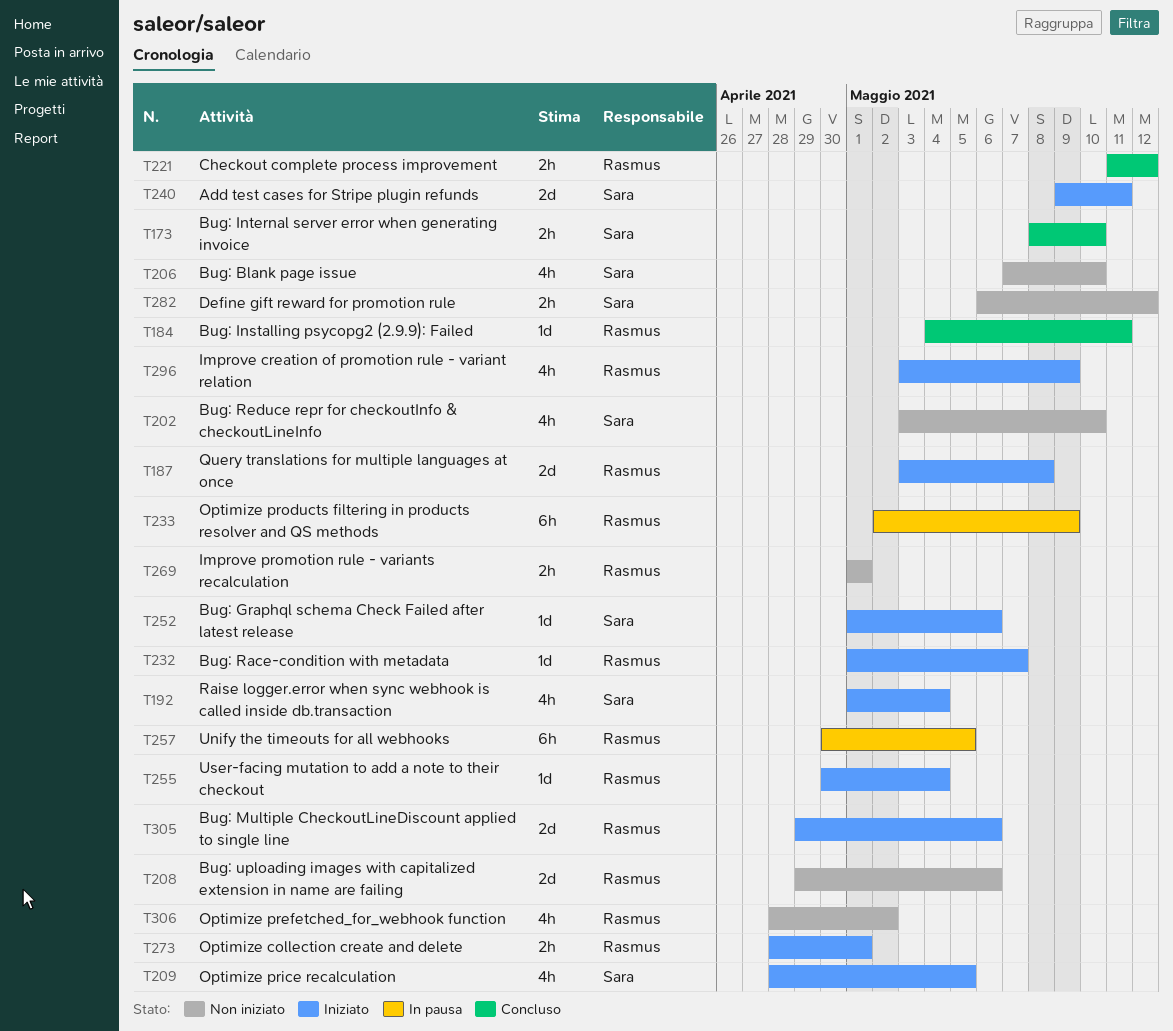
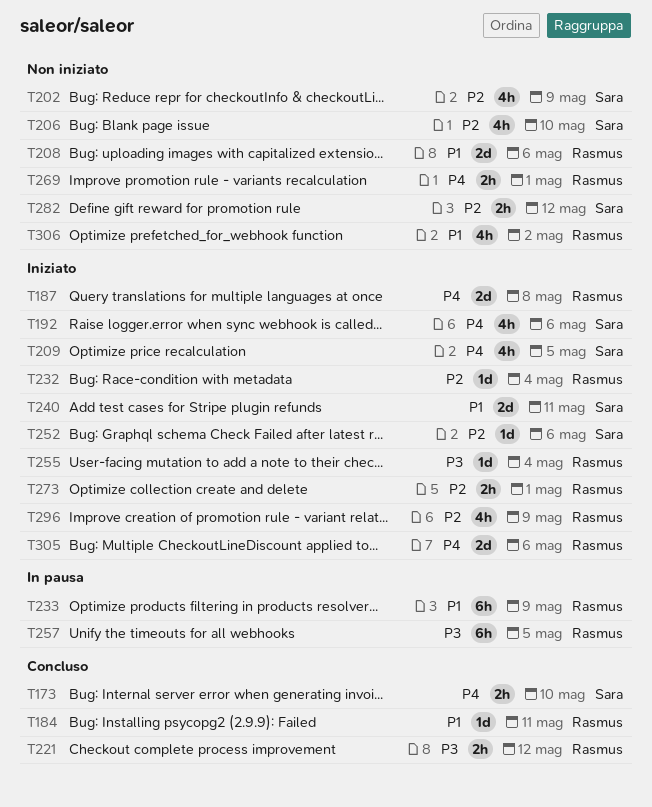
T192, due: May 4 -> May 6
T202, due: May 10 -> May 9
T232, due: May 7 -> May 4

